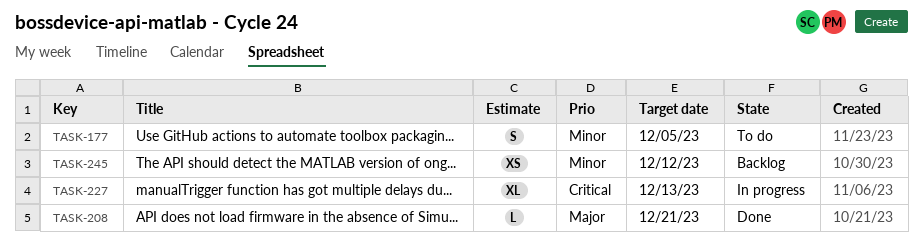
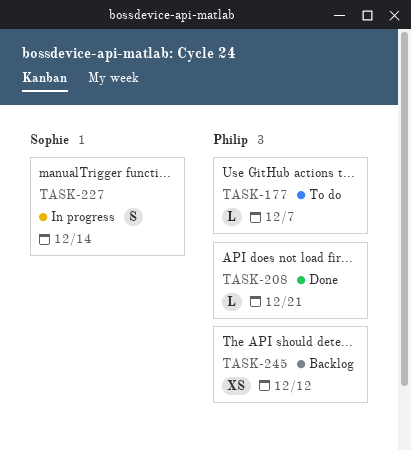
TASK-177, estimate: S -> L
TASK-177, due: Dec 5 -> Dec 7
TASK-227, estimate: XL -> S
TASK-227, due: Dec 13 -> Dec 14

